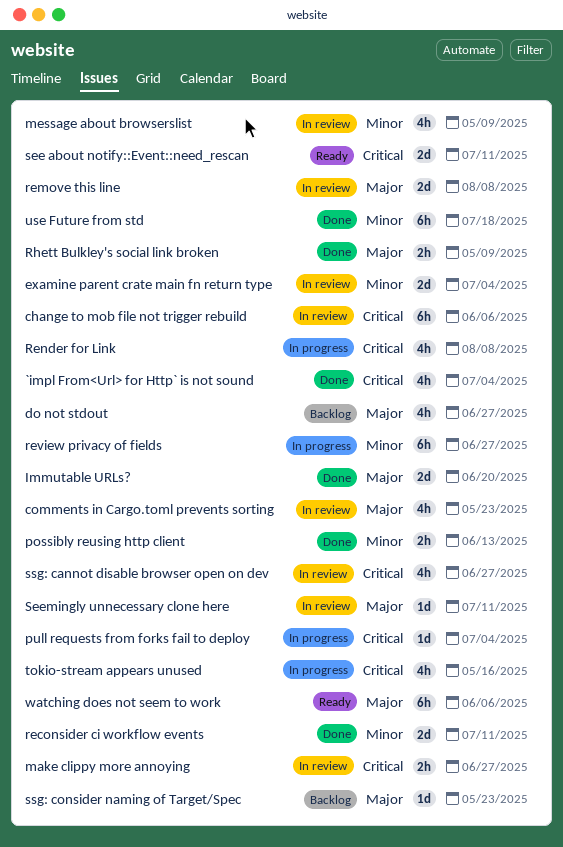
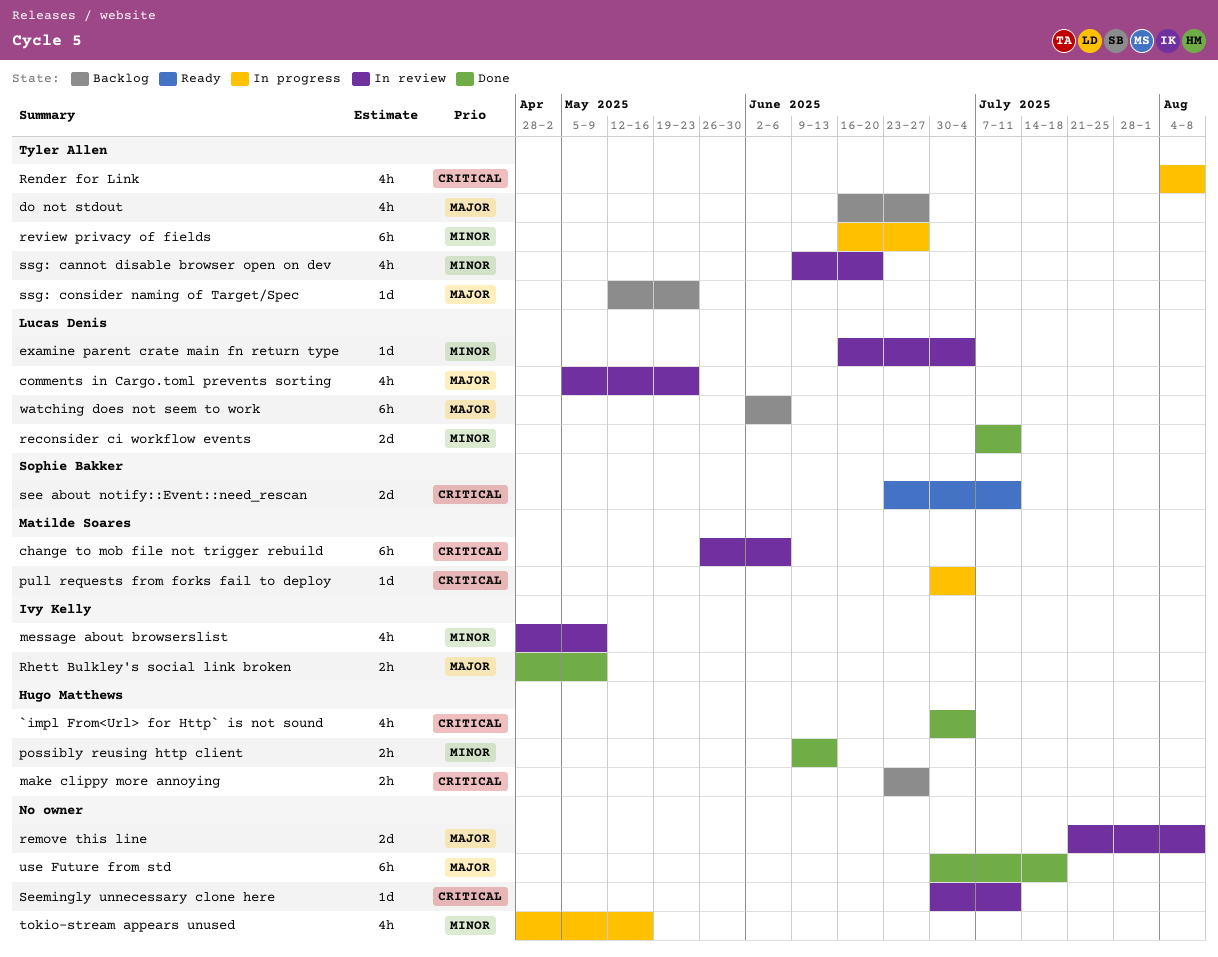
examine parent crate main fn return type, estimate: 2d -> 1d
Immutable URLs?: present -> none
make clippy more annoying, status: In review -> Backlog
Seemingly unnecessary clone here, priority: Major -> Critical
ssg: cannot disable browser open on dev, priority: Critical -> Minor
ssg: cannot disable browser open on dev, due: Jun 27 -> Jun 20
tokio-stream appears unused, priority: Critical -> Minor
use Future from std, priority: Minor -> Major
watching does not seem to work, status: Ready -> Backlog

